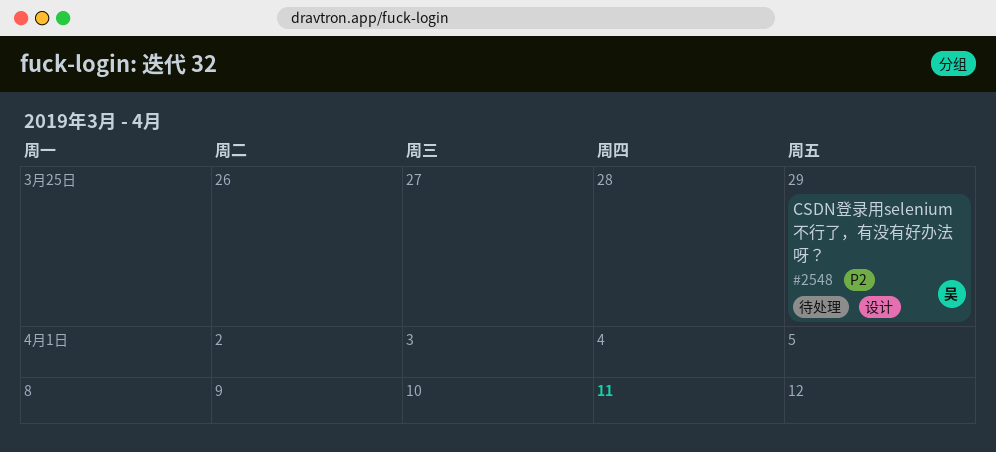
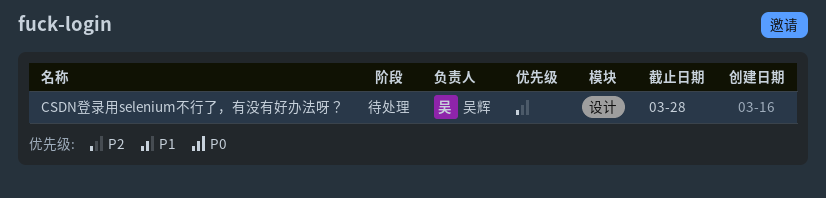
CSDN登录用selenium不行了，有没有好办法呀？, due: Mar 29 -> Mar 28

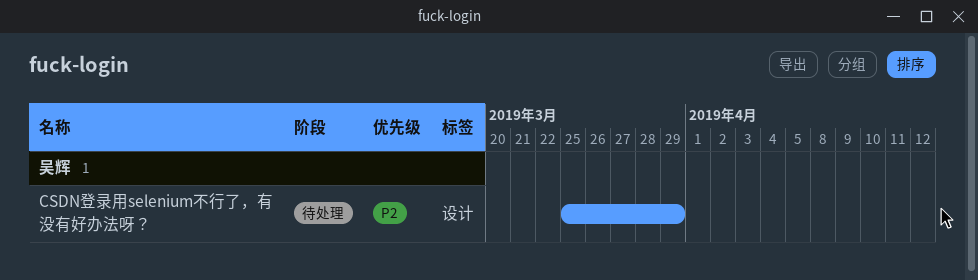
CSDN登录用selenium不行了，有没有好办法呀？, due: Mar 28 -> Mar 29

